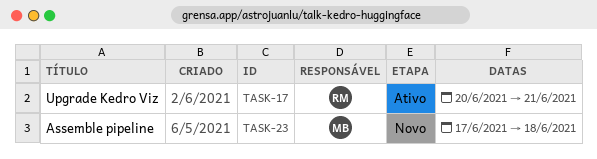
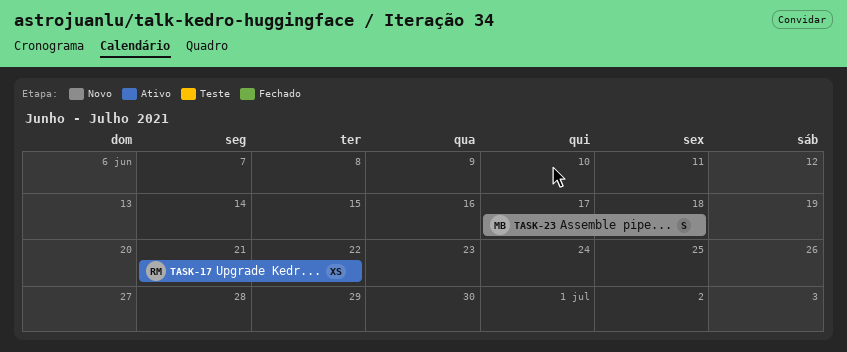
TASK-17, start: Jun 20 -> Jun 21
TASK-17, due: Jun 21 -> Jun 22

